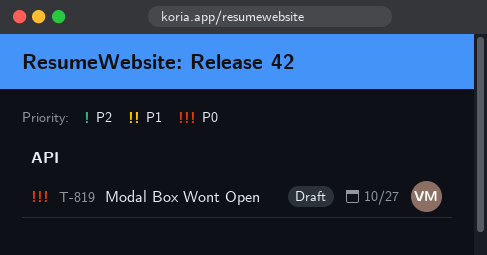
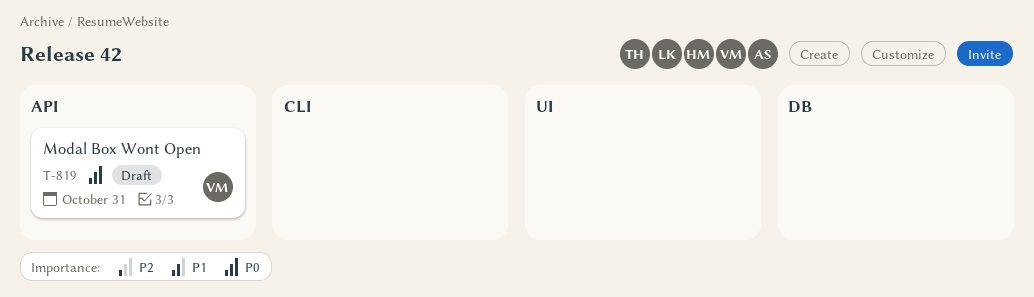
T-819, due: Oct 27 -> Oct 31

